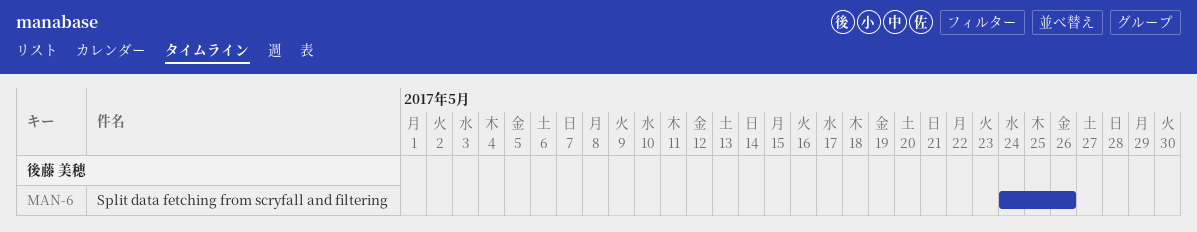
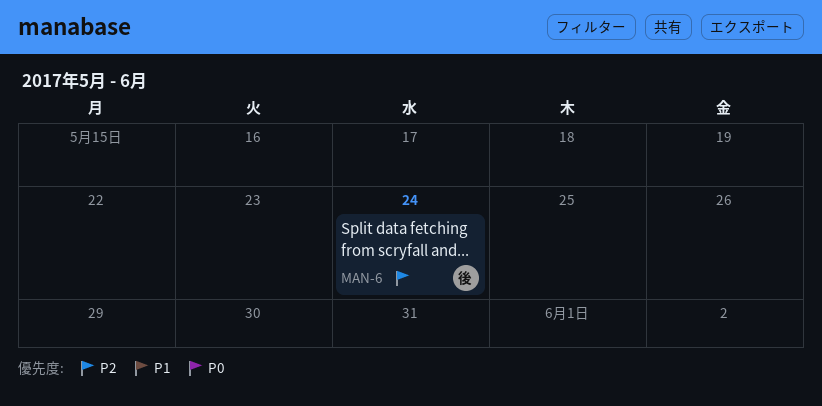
MAN-6, due: May 26 -> May 24

